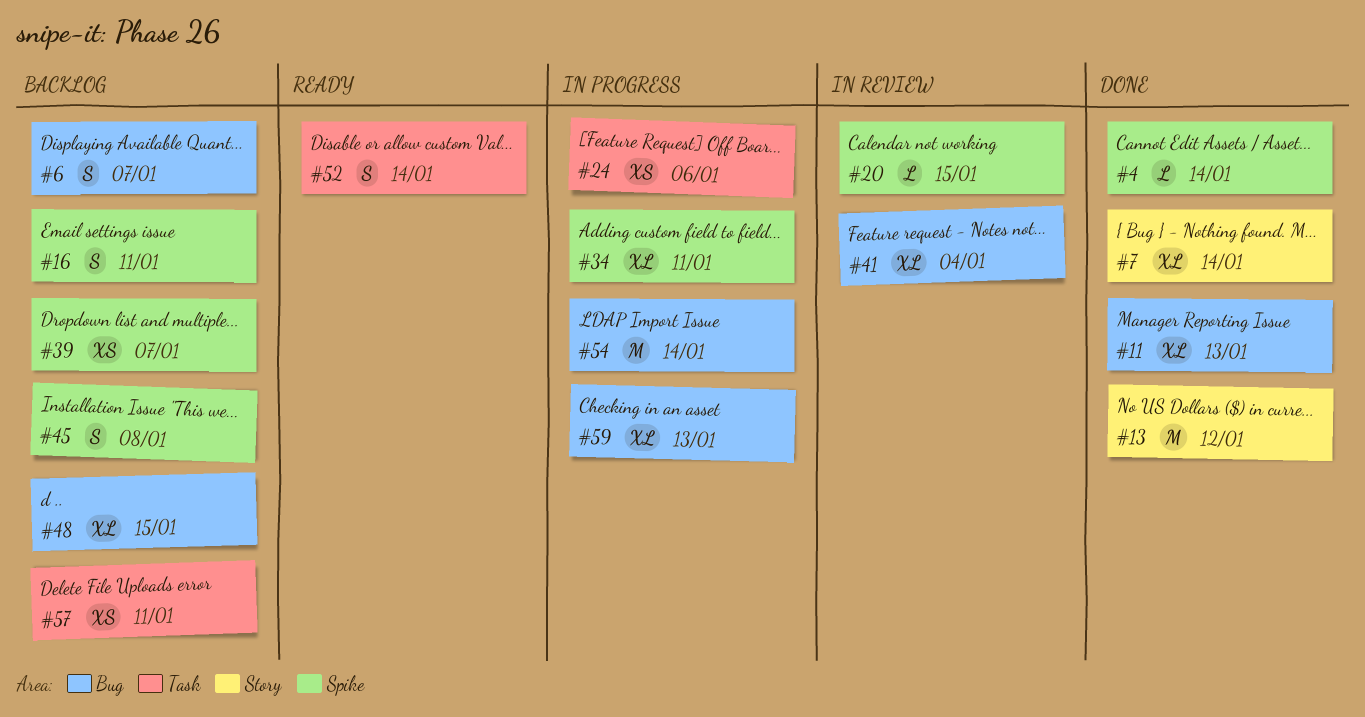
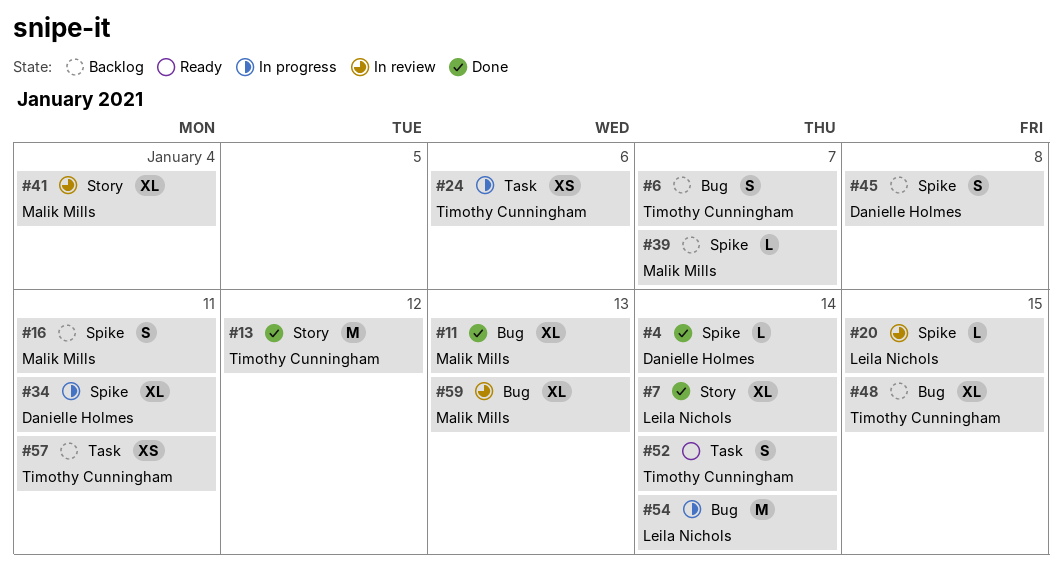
#39, estimate: XS -> L
#41, label: Bug -> Story
#59, status: In progress -> In review

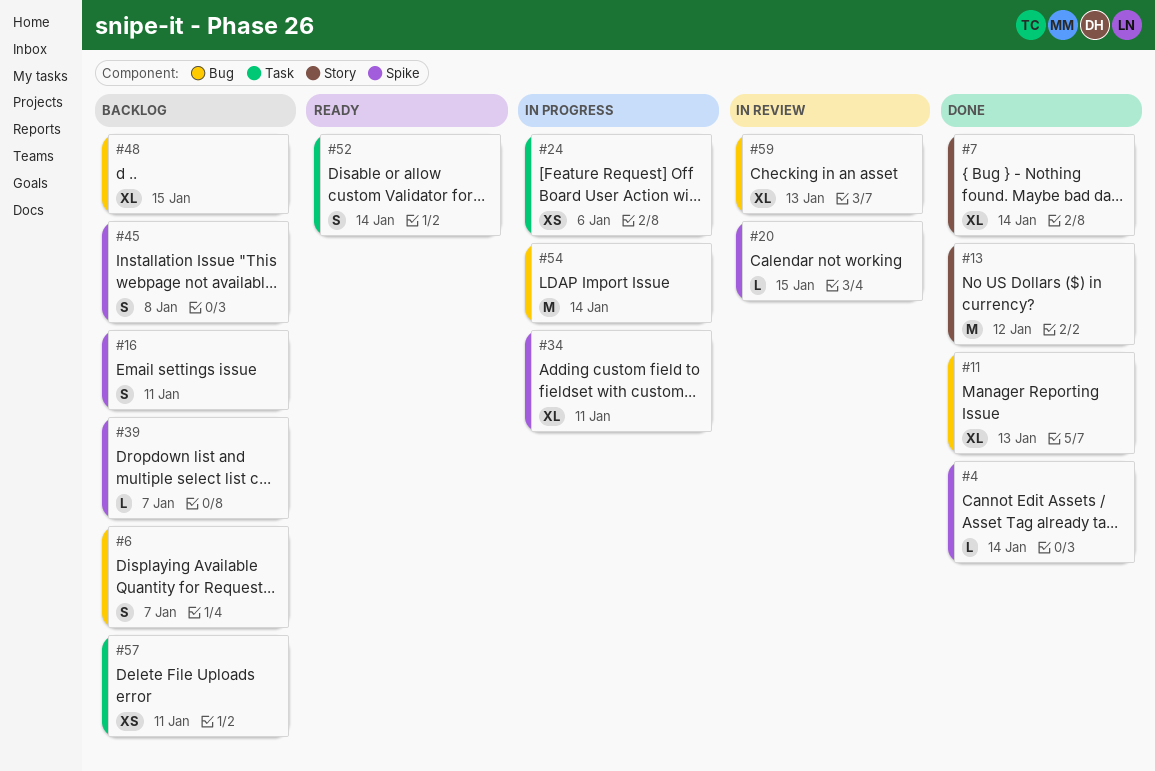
#41: present -> none

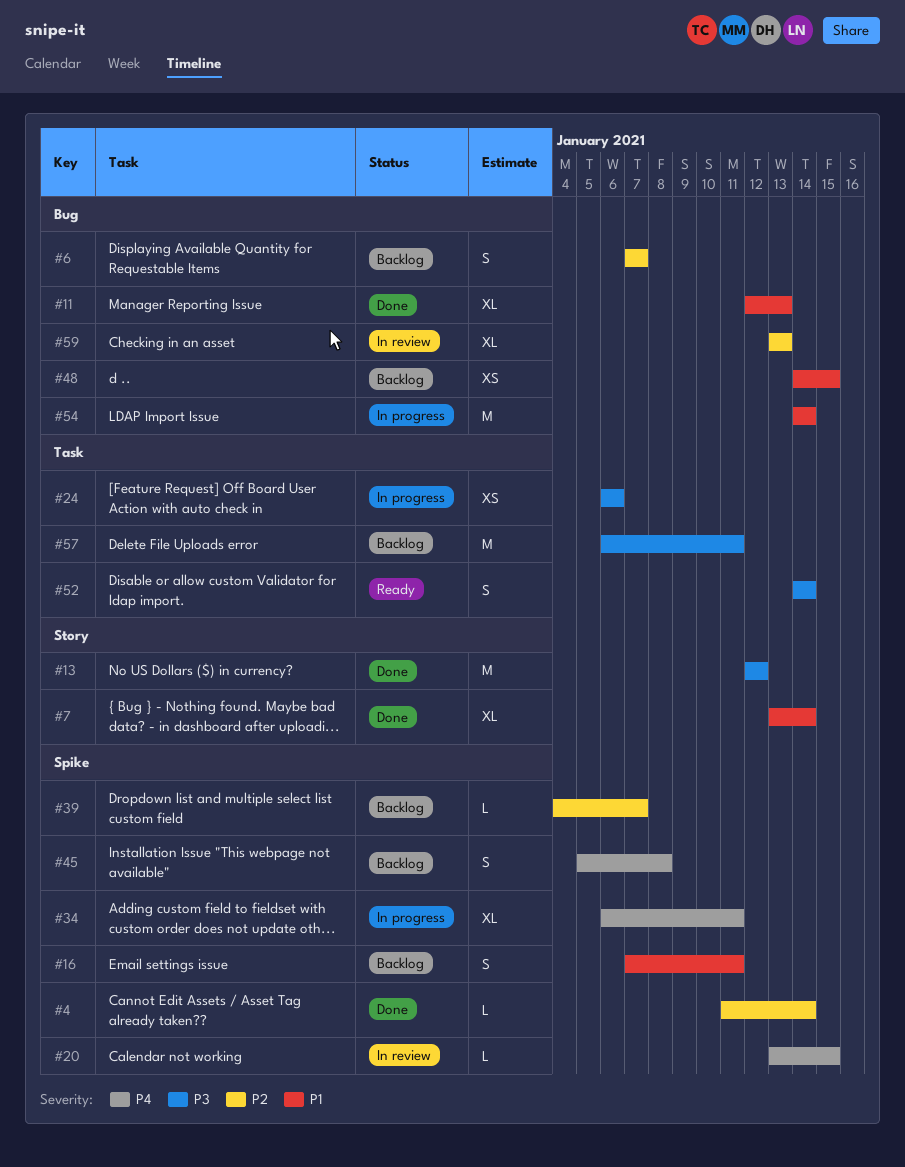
#48, estimate: XL -> XS
#57, estimate: XS -> M

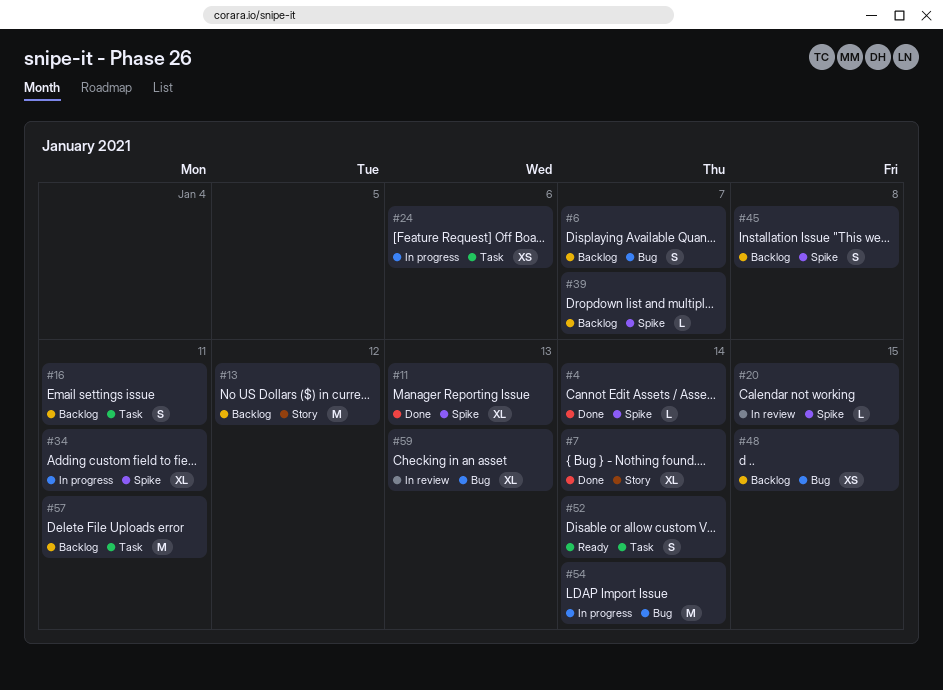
#11, label: Bug -> Spike
#13, status: Done -> Backlog
#16, label: Spike -> Task

